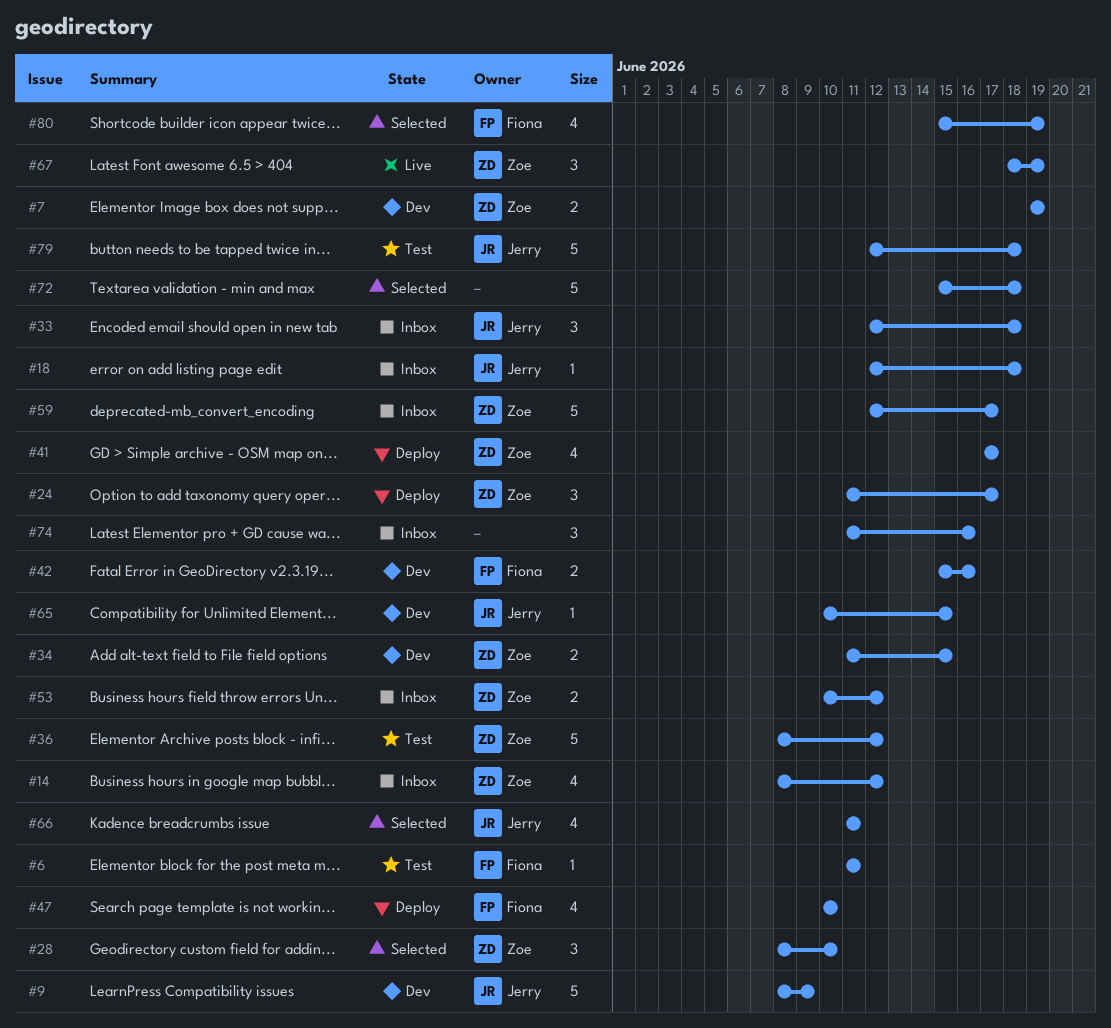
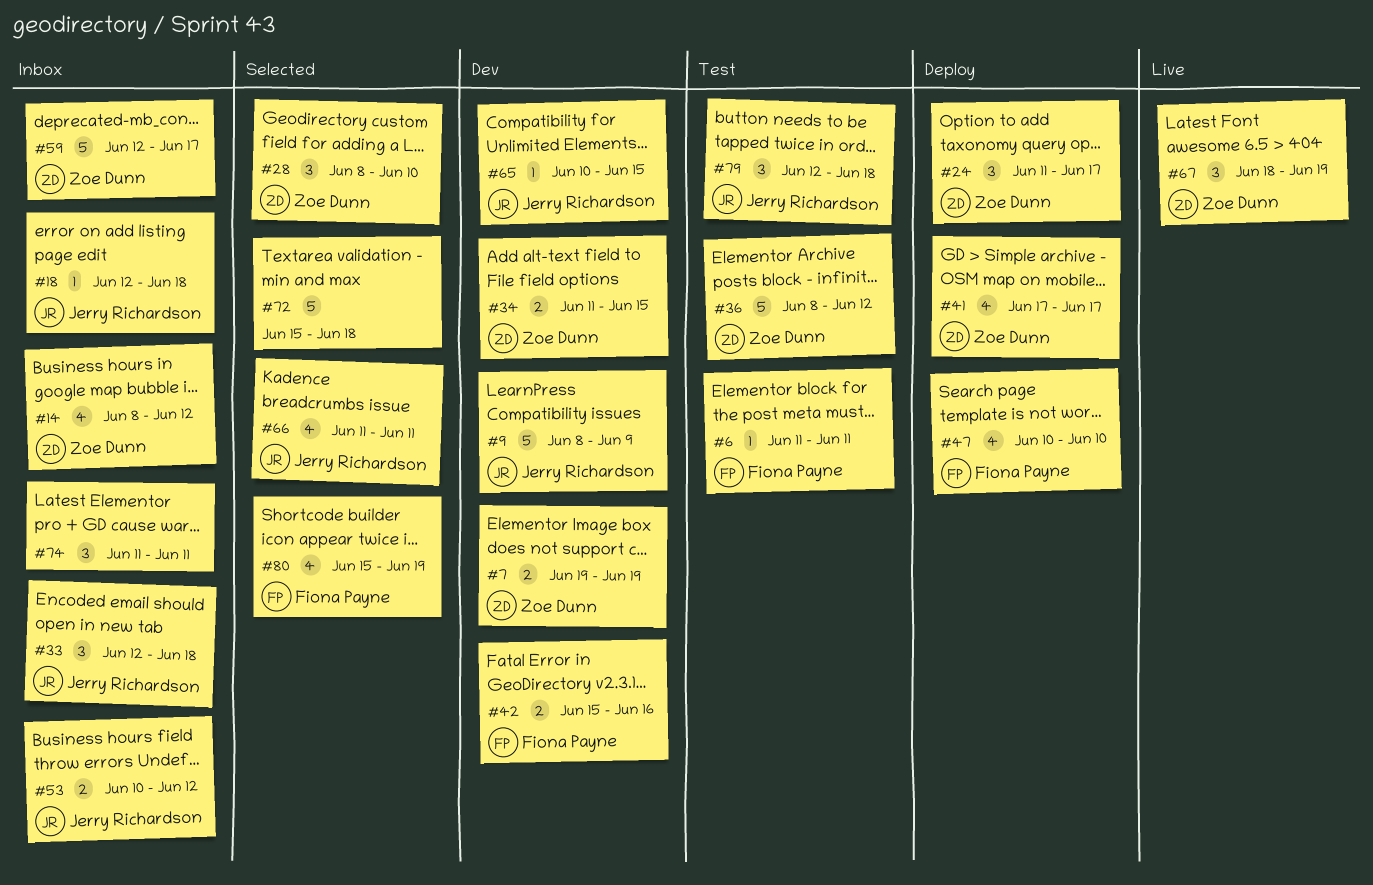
#53, owner: Zoe Dunn -> Jerry Richardson
#74, due: Jun 16 -> Jun 11
#79, estimate: 5 -> 3

